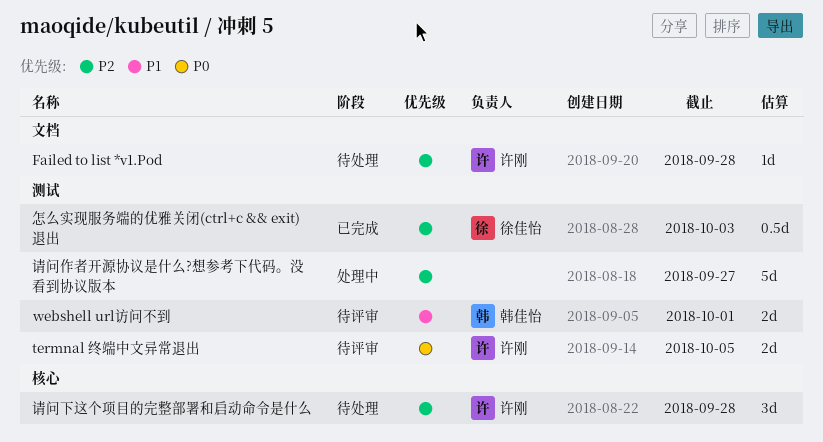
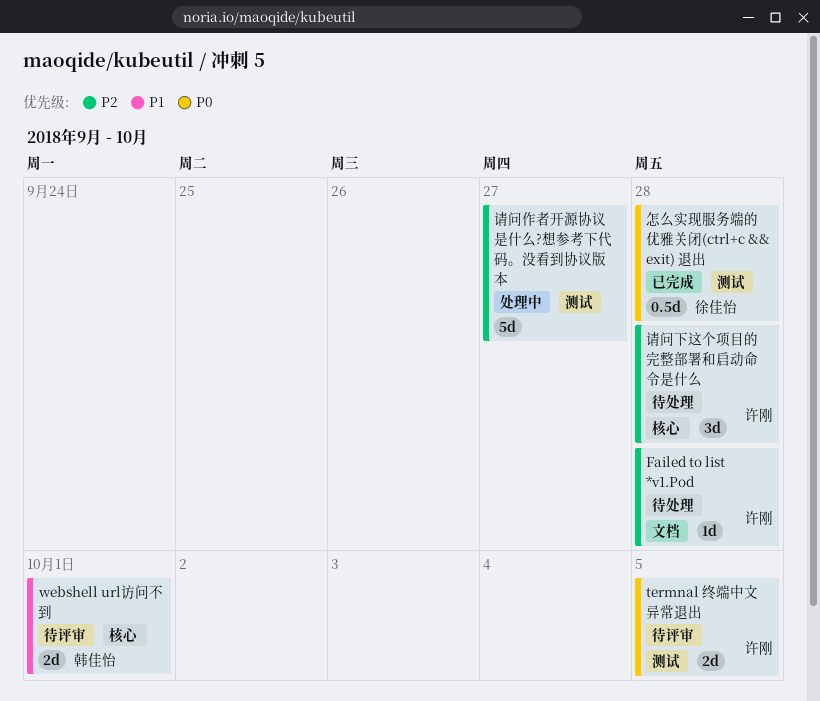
webshell url访问不到, label: 测试 -> 核心
怎么实现服务端的优雅关闭(ctrl+c && exit) 退出, priority: P2 -> P0
怎么实现服务端的优雅关闭(ctrl+c && exit) 退出, due: Oct 3 -> Sep 28

